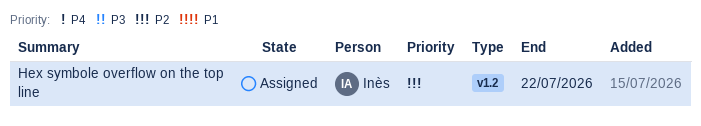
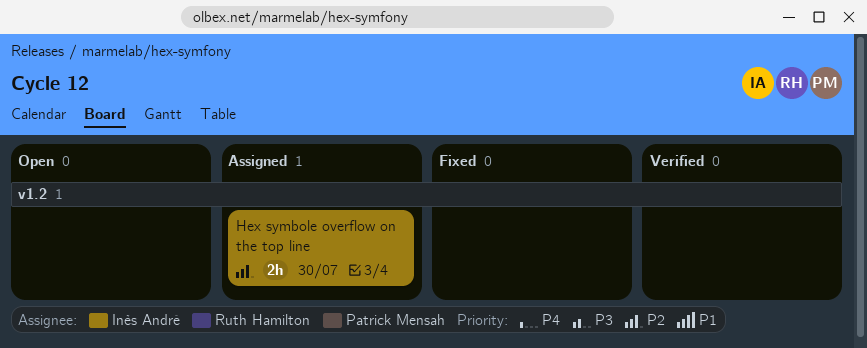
Hex symbole overflow on the top line, due: Jul 22 -> Jul 30

